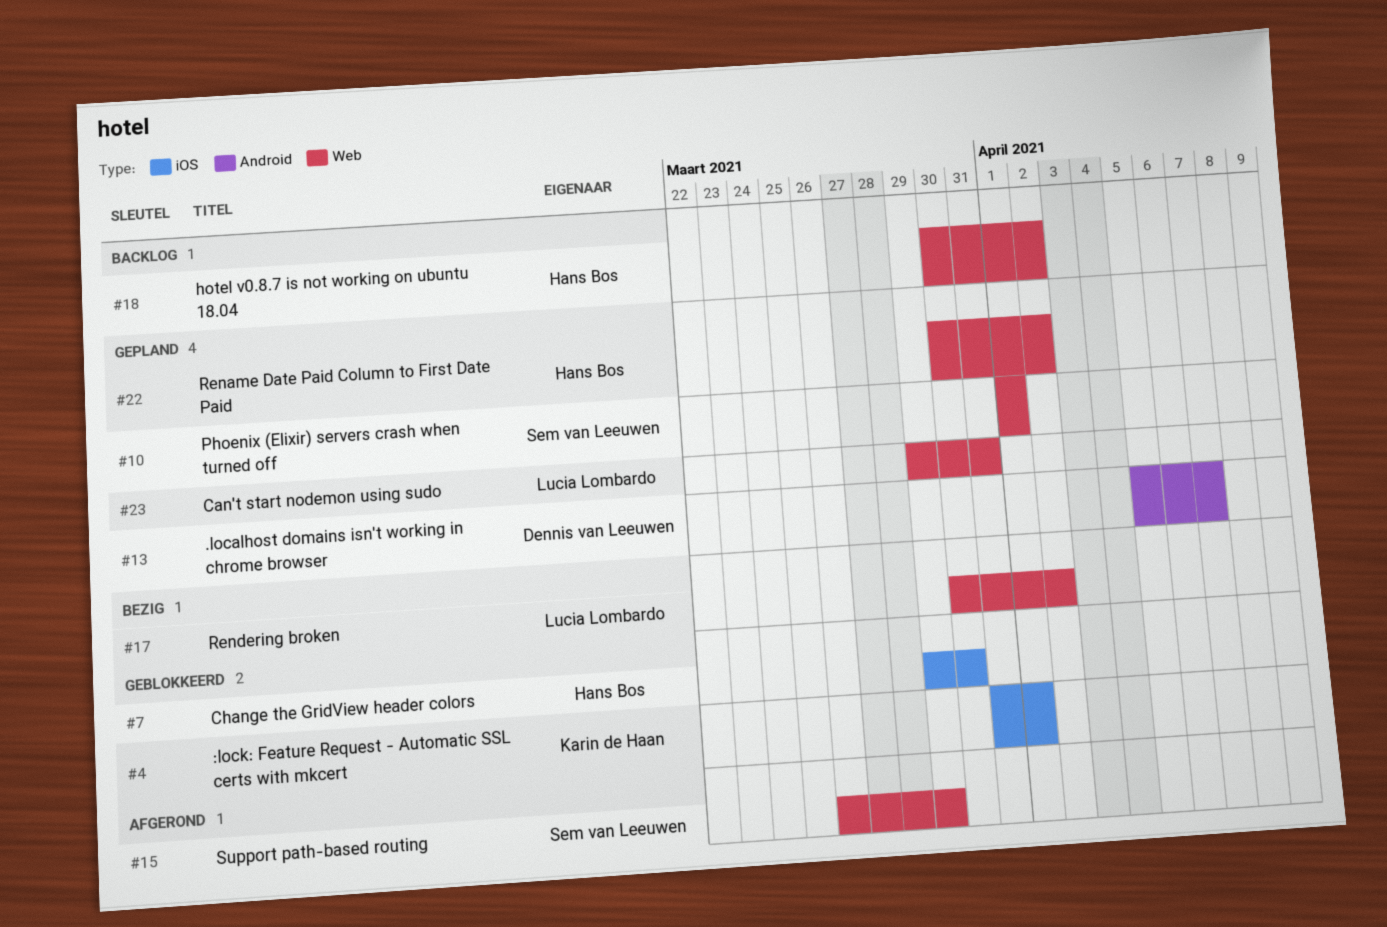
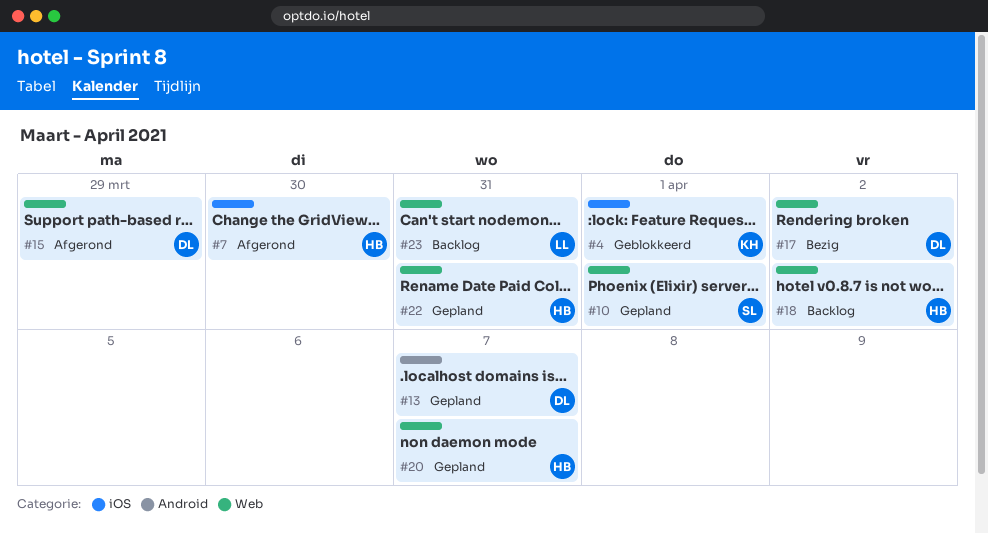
#7, status: Geblokkeerd -> Afgerond
#15, owner: Sem van Leeuwen -> Dennis van Leeuwen
#17, owner: Lucia Lombardo -> Dennis van Leeuwen
#20: none -> present
#22, due: Apr 2 -> Mar 31
#23, status: Gepland -> Backlog

